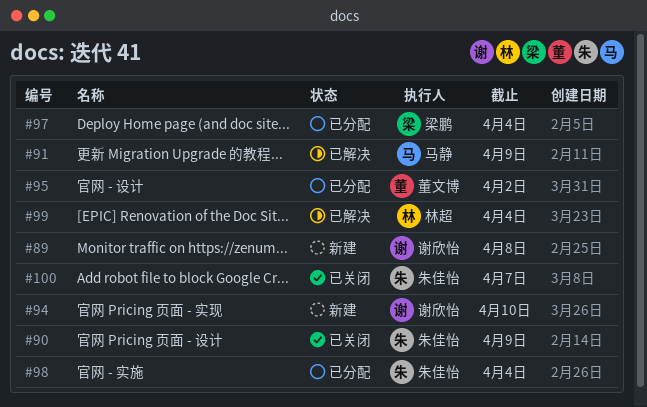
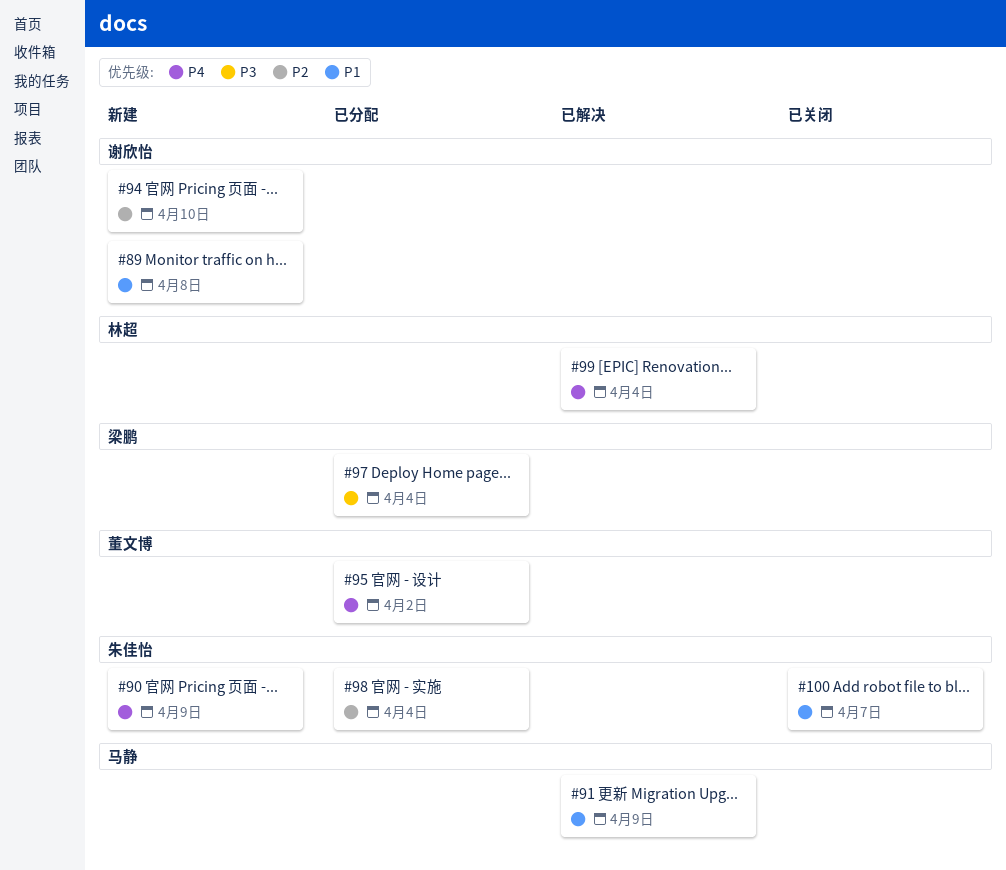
#90, status: 已关闭 -> 新建

